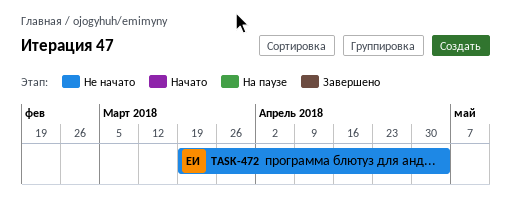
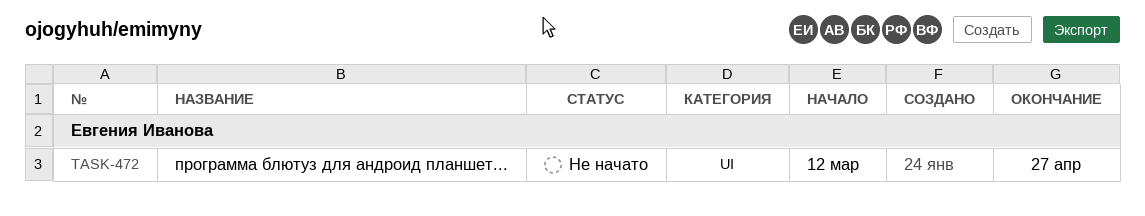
TASK-472, start: Mar 19 -> Mar 12
TASK-472, due: May 4 -> Apr 27

